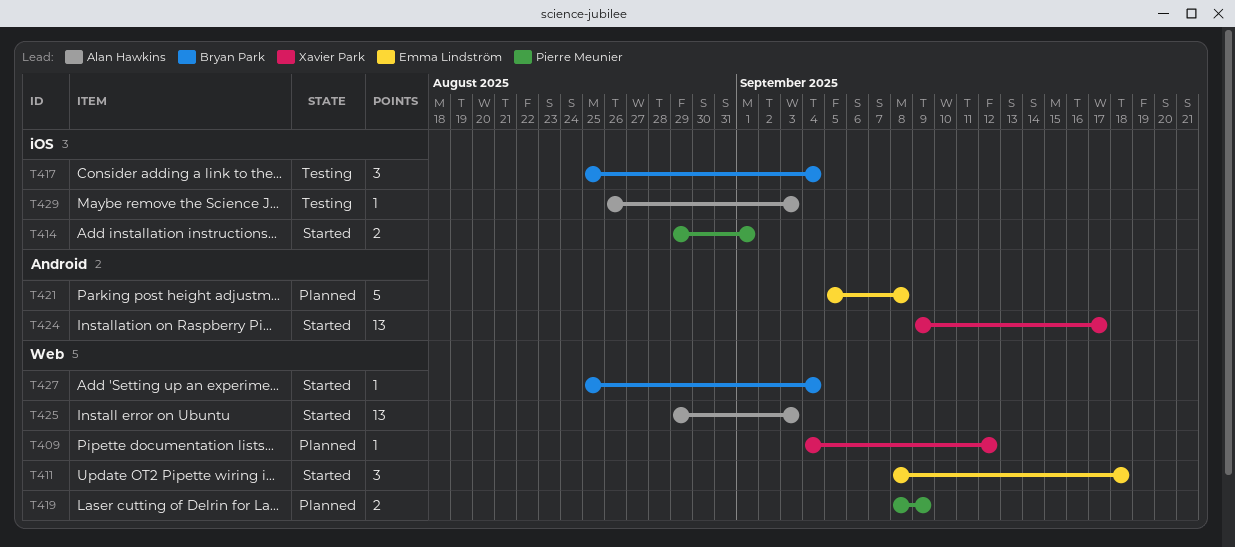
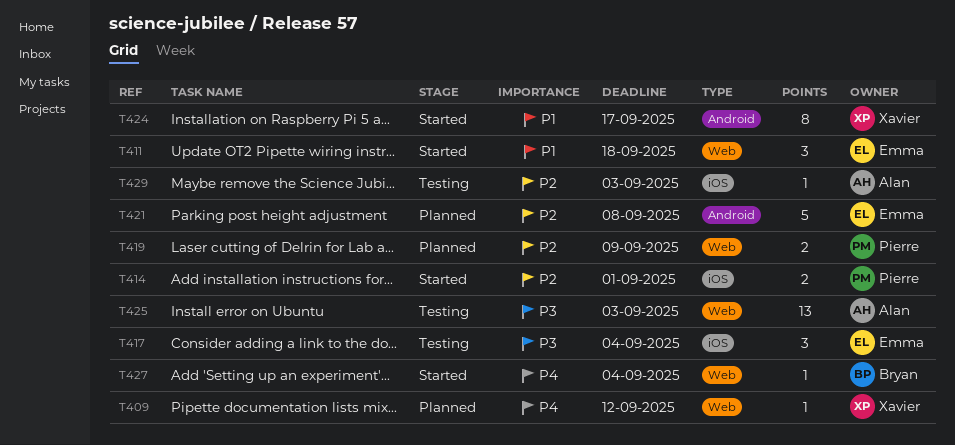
T417, owner: Bryan Park -> Emma Lindström
T424, estimate: 13 -> 8
T425, status: Started -> Testing

